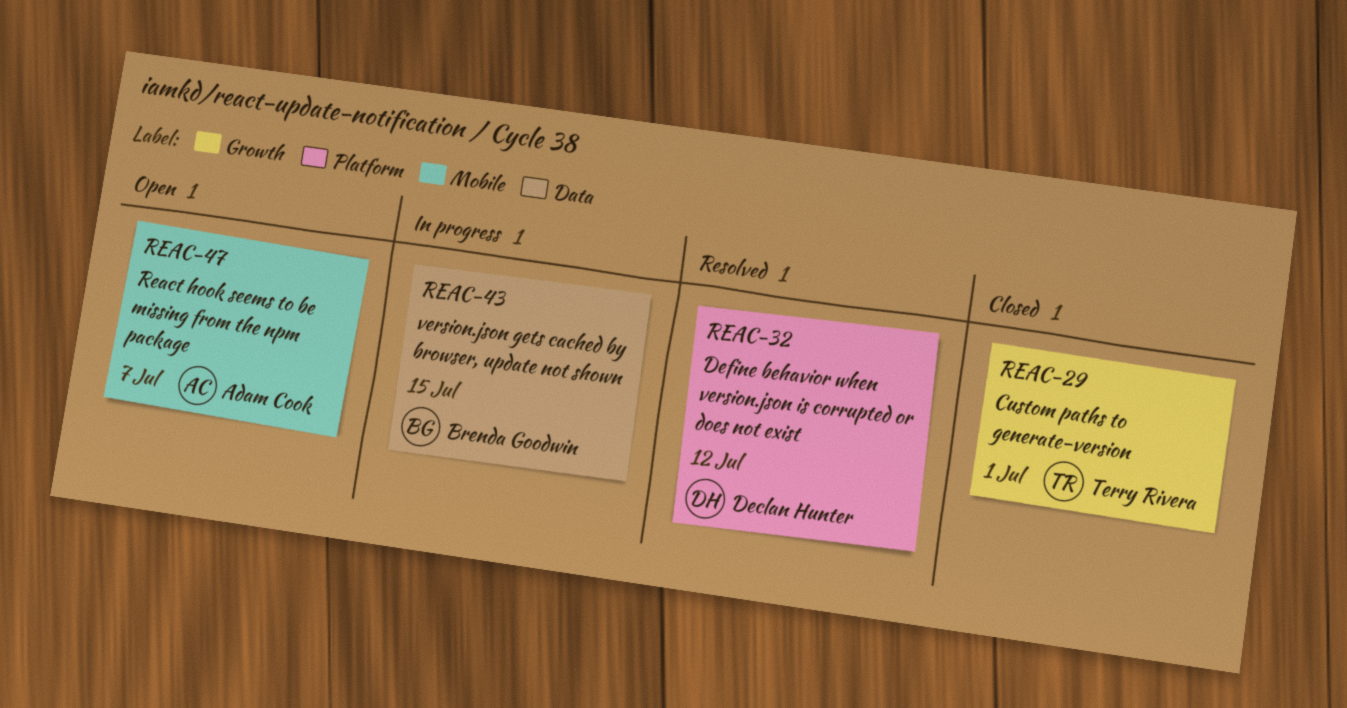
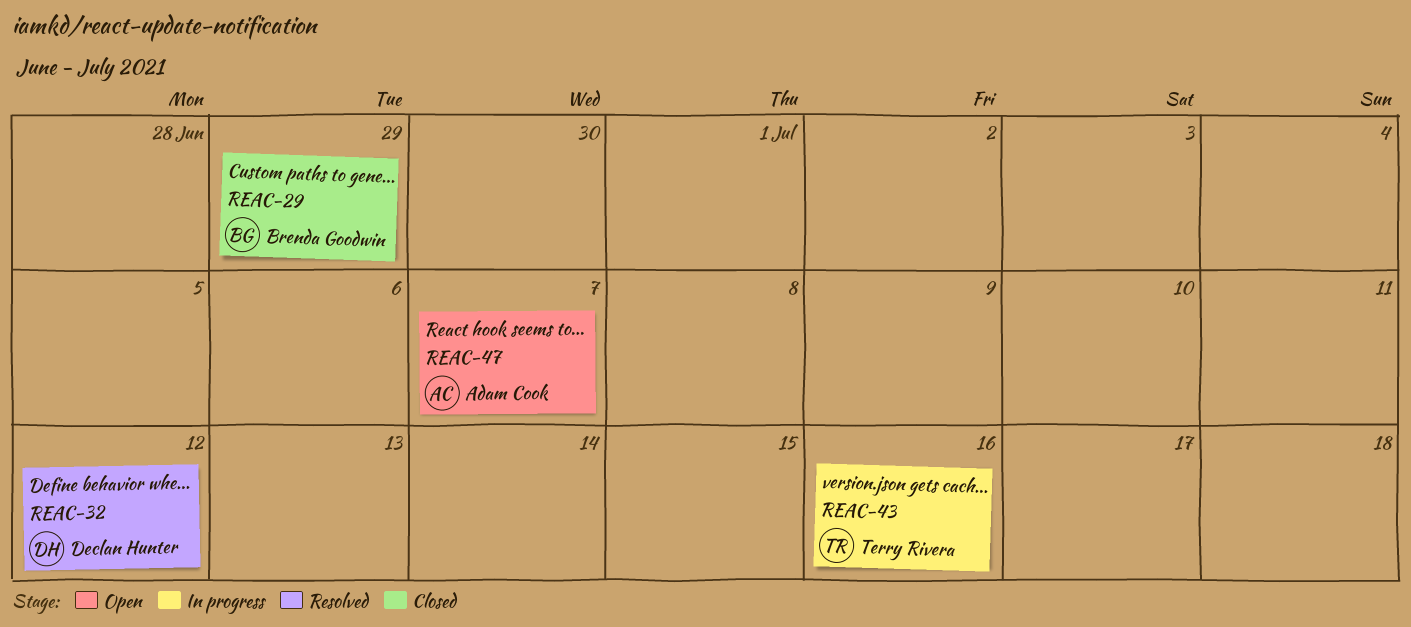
REAC-29, owner: Terry Rivera -> Brenda Goodwin
REAC-29, due: Jul 1 -> Jun 29
REAC-43, owner: Brenda Goodwin -> Terry Rivera
REAC-43, due: Jul 15 -> Jul 16

